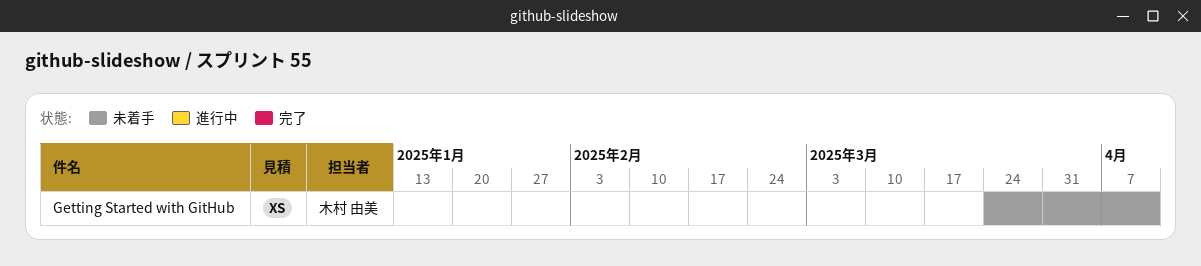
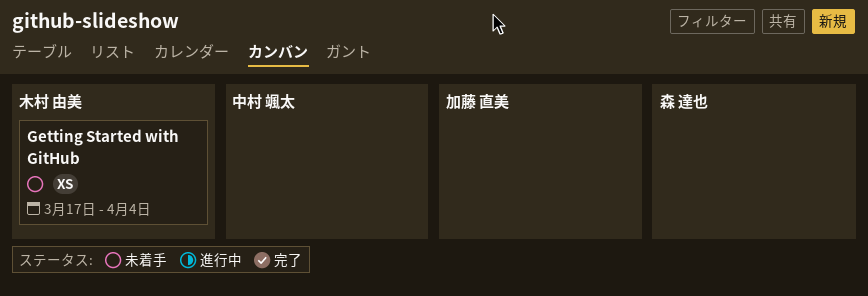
Getting Started with GitHub, start: Mar 24 -> Mar 17
Getting Started with GitHub, due: Apr 11 -> Apr 4

